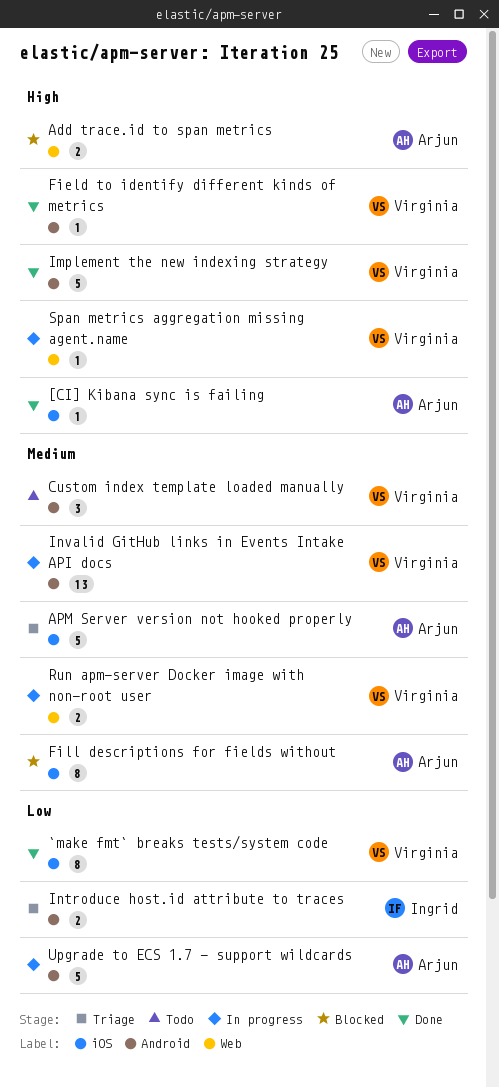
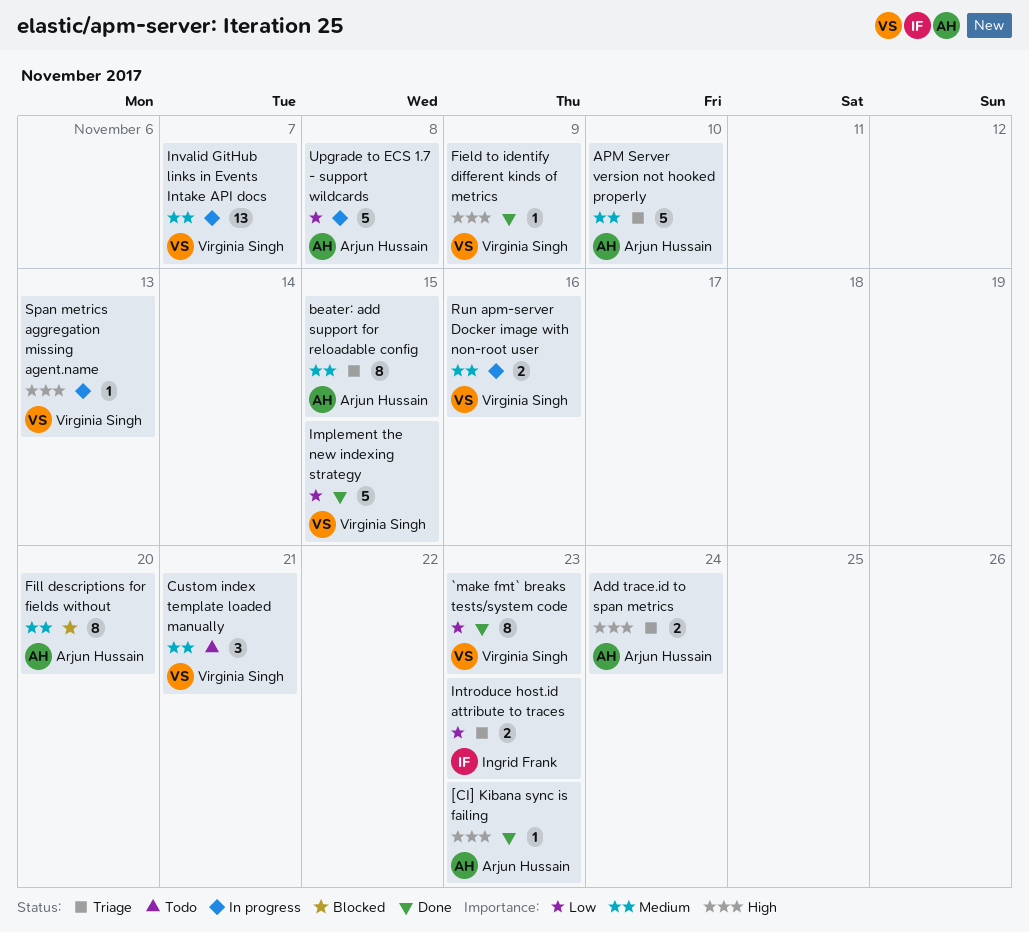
Add trace.id to span metrics, status: Blocked -> Triage
beater: add support for reloadable config: none -> present
Implement the new indexing strategy, priority: High -> Low

